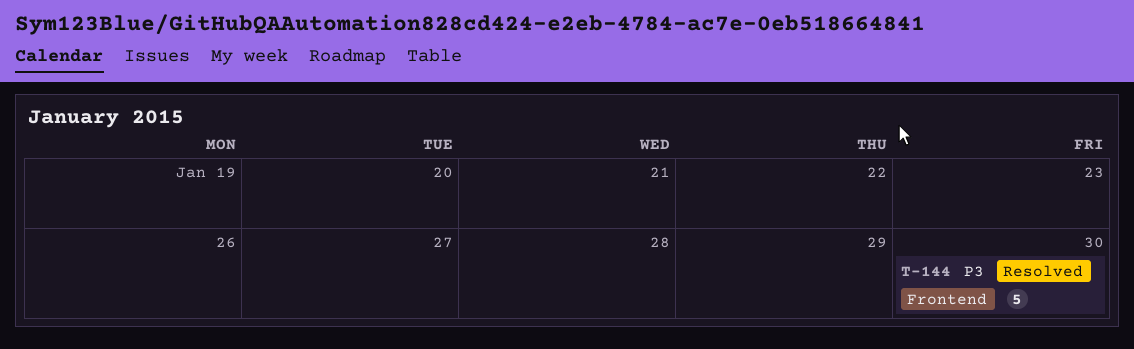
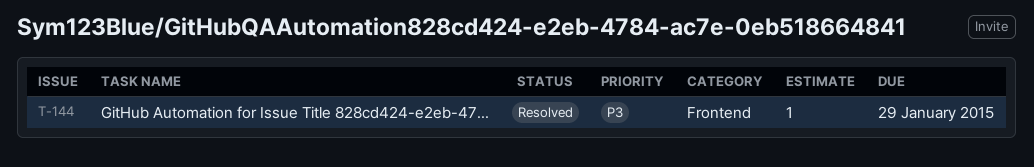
T-144, estimate: 5 -> 1
T-144, due: Jan 30 -> Jan 29

